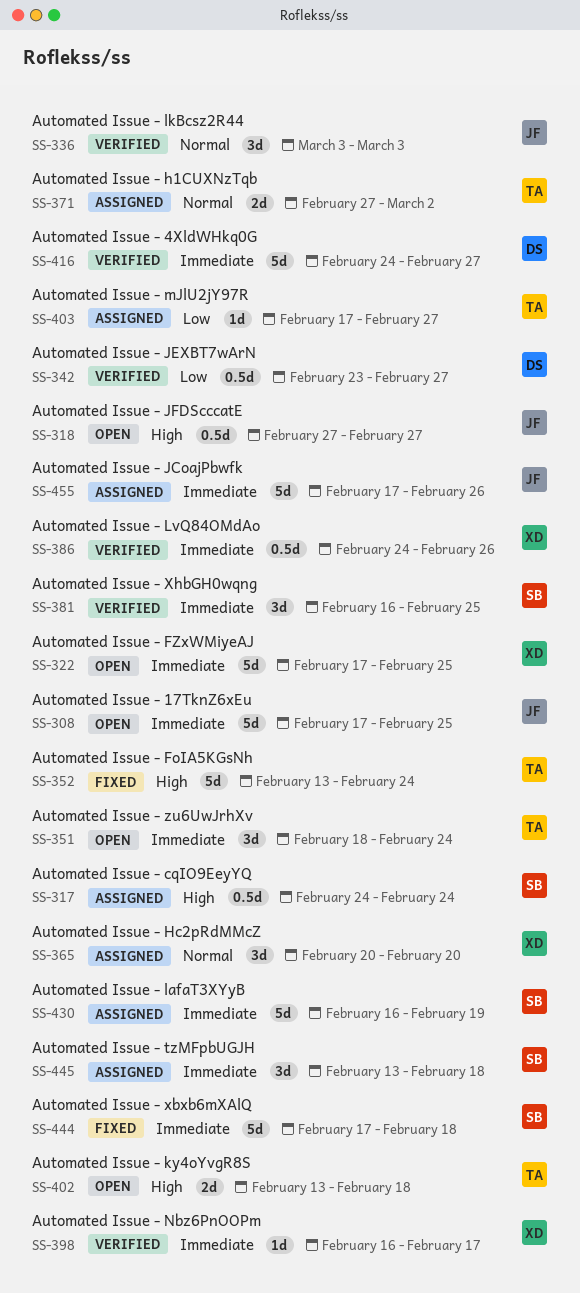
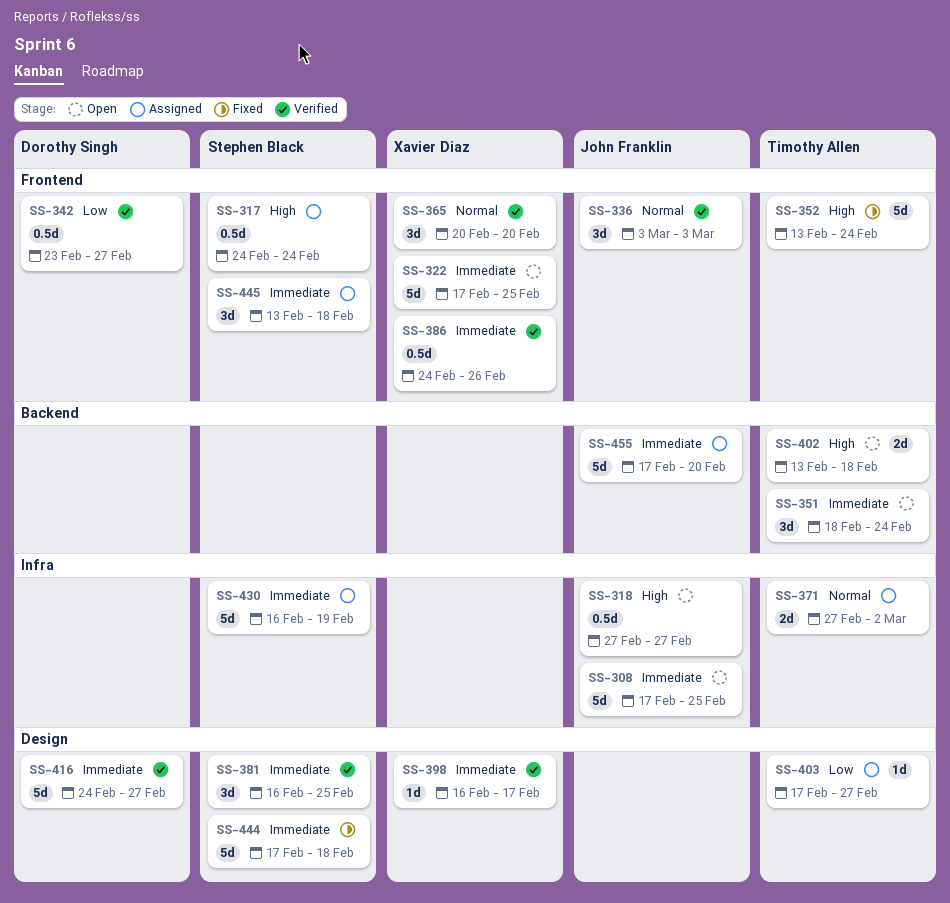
SS-365, status: Assigned -> Verified
SS-455, due: Feb 26 -> Feb 20

